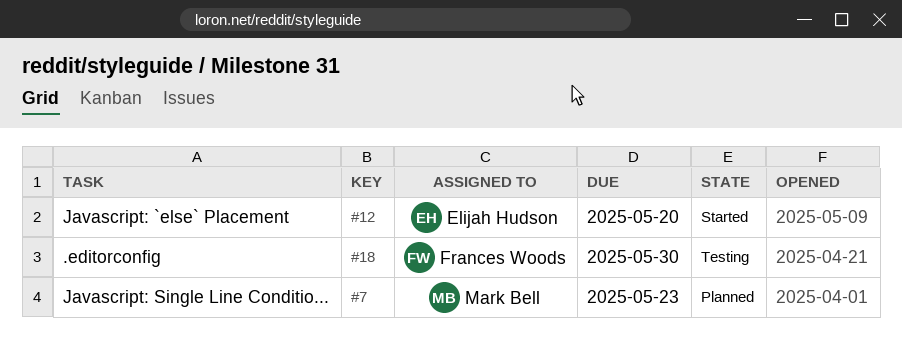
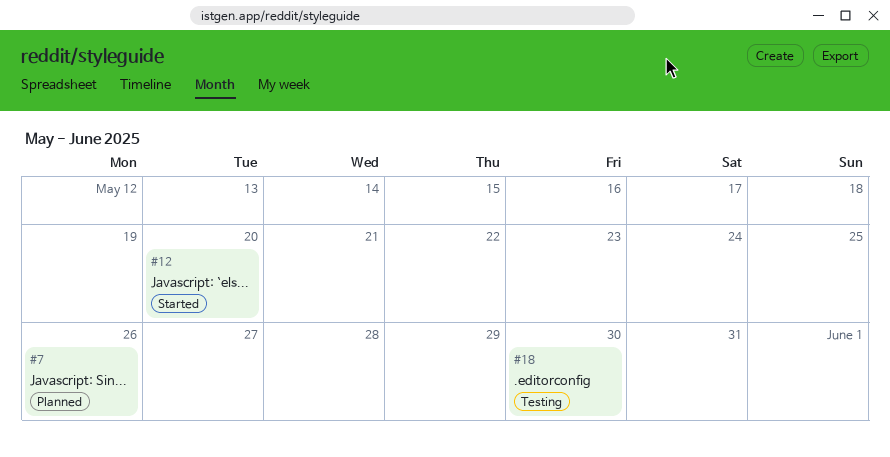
#7, due: May 23 -> May 26

